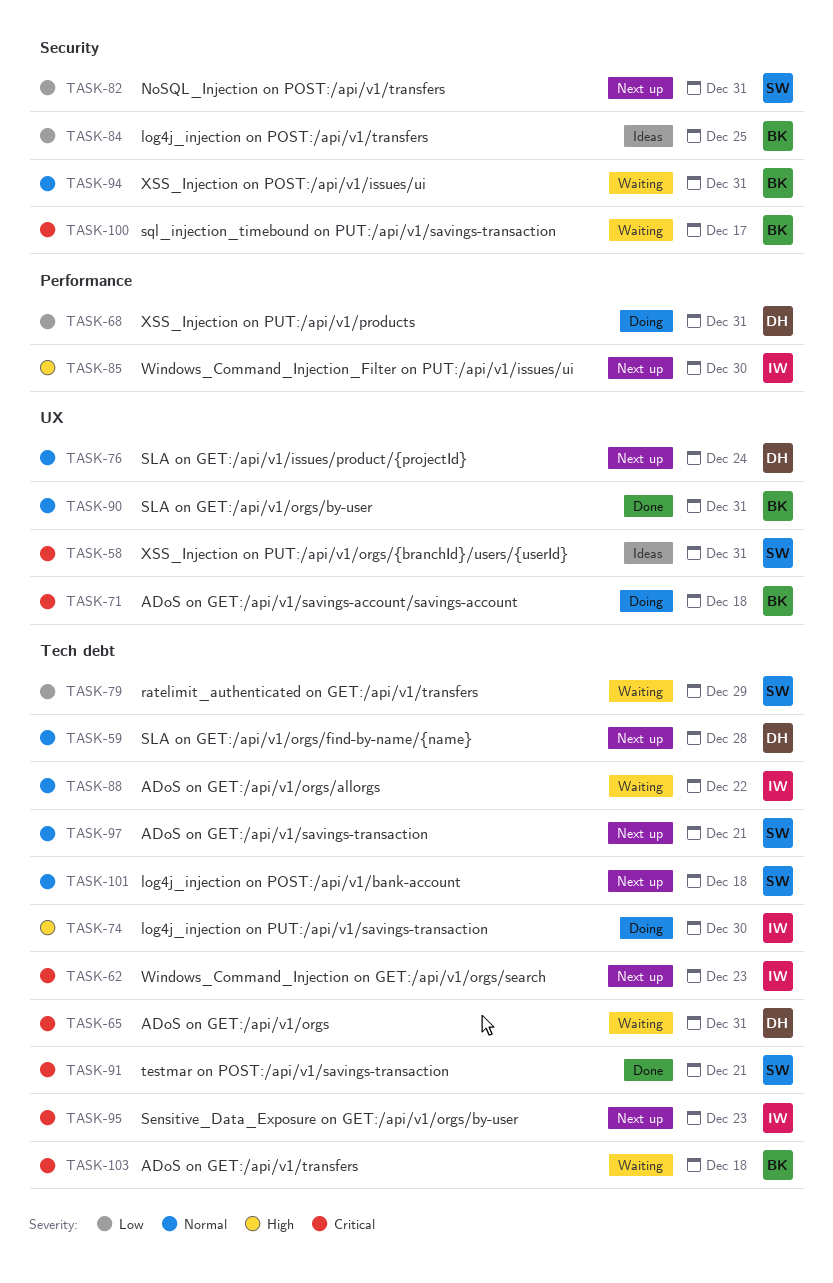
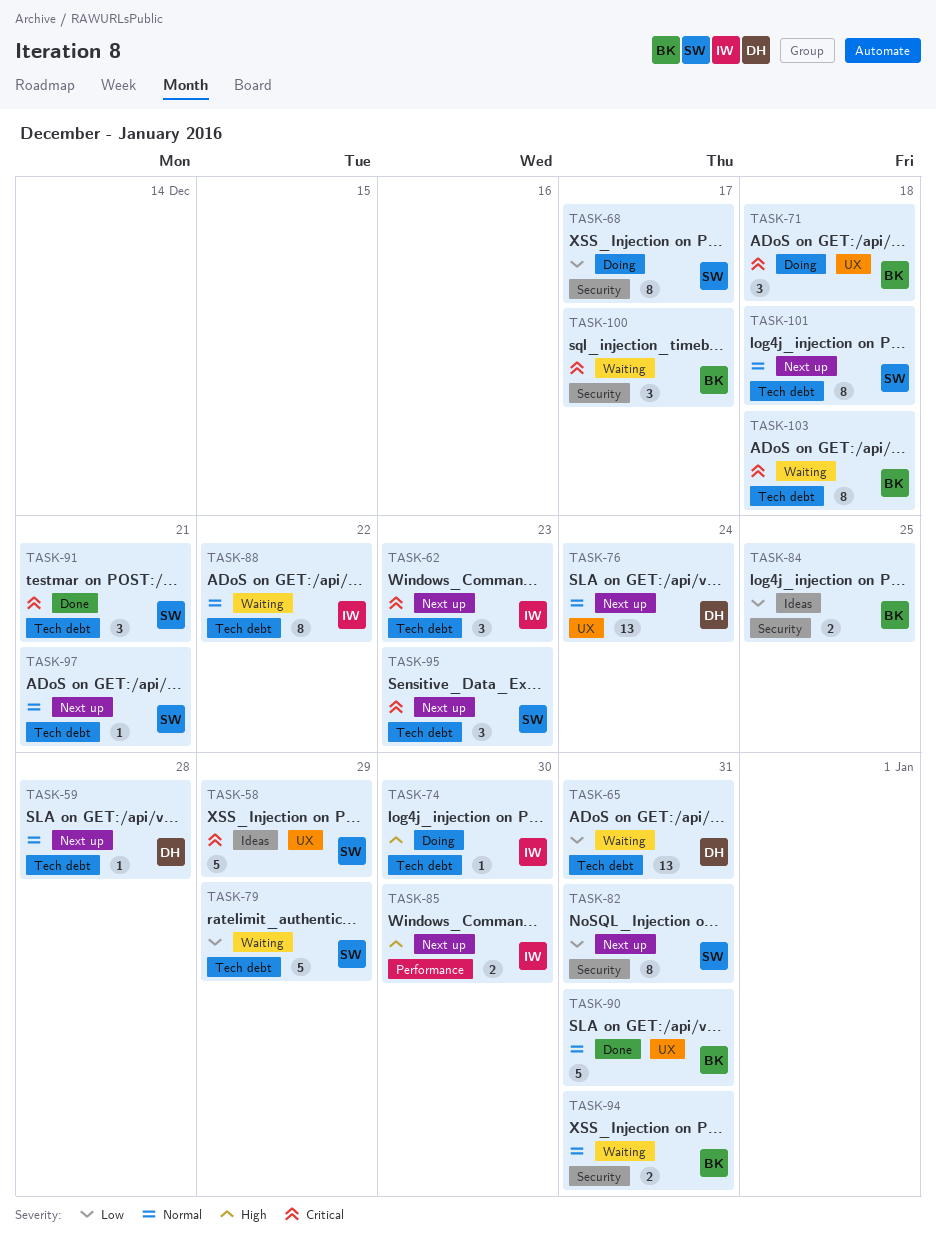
TASK-58, due: Dec 31 -> Dec 29
TASK-65, priority: Critical -> Low
TASK-68, owner: DH -> SW
TASK-68, label: Performance -> Security
TASK-68, due: Dec 31 -> Dec 17
TASK-95, owner: IW -> SW

